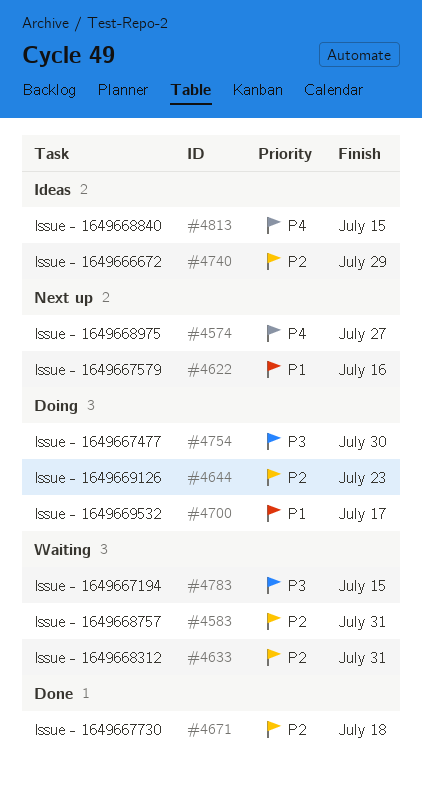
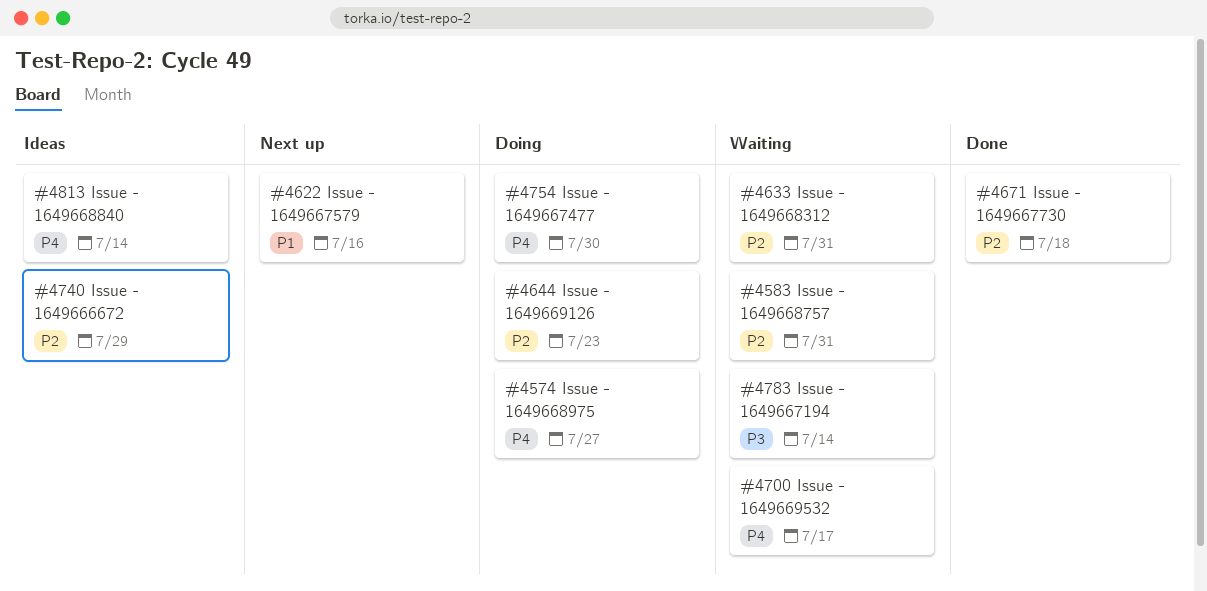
#4574, status: Next up -> Doing
#4700, status: Doing -> Waiting
#4700, priority: P1 -> P4
#4754, priority: P3 -> P4
#4783, due: Jul 15 -> Jul 14
#4813, due: Jul 15 -> Jul 14

